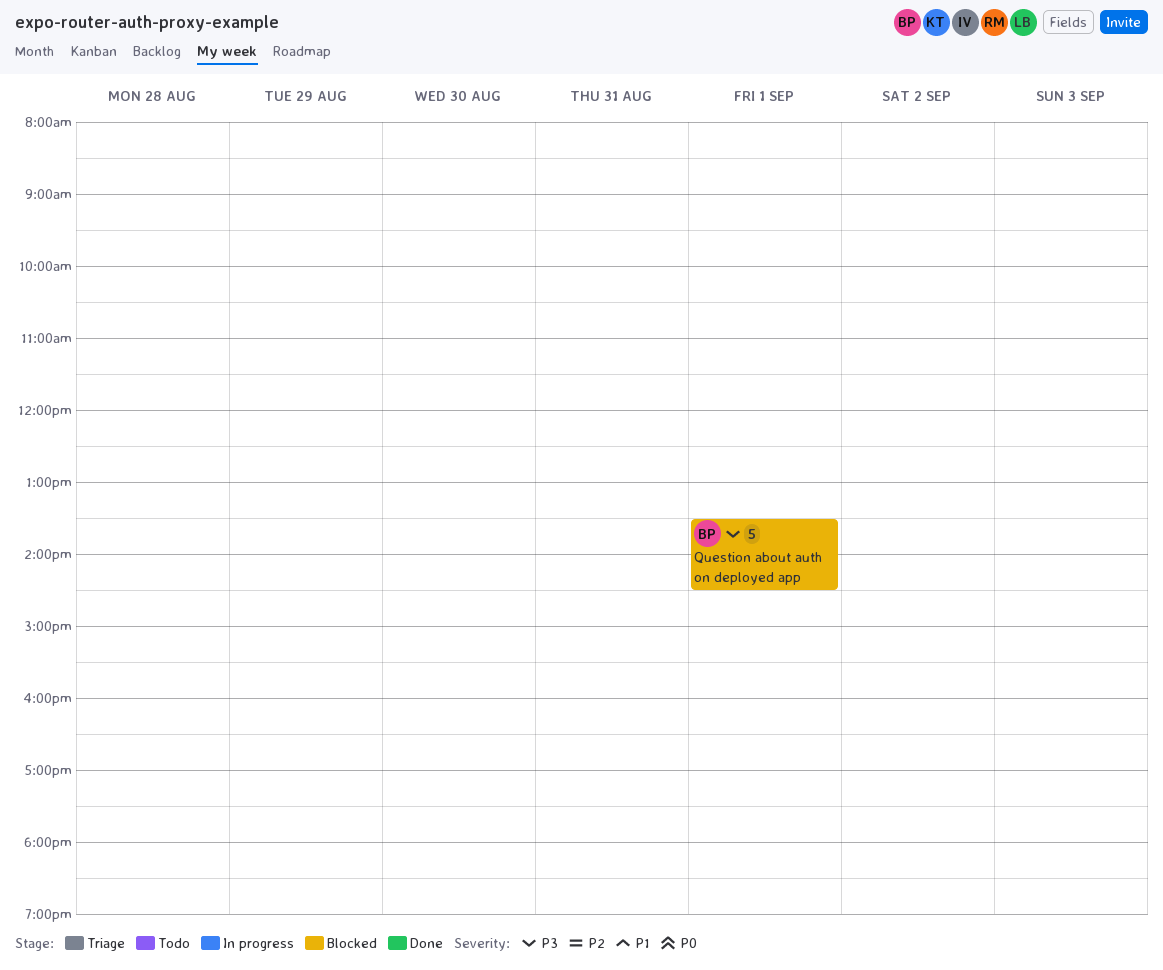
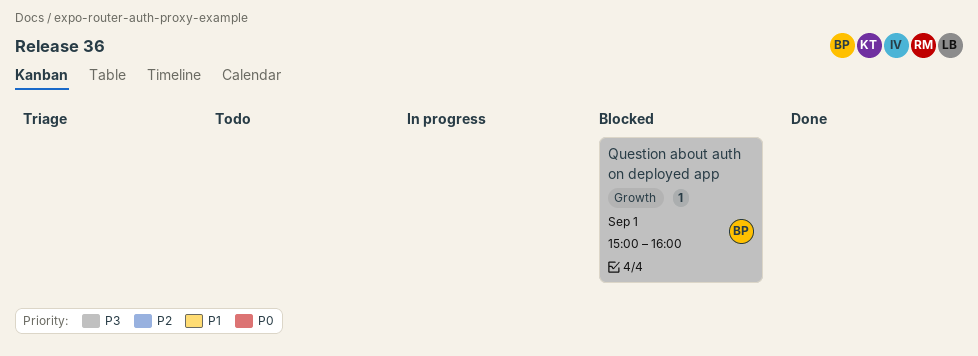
Question about auth on deployed app, estimate: 5 -> 1
Question about auth on deployed app, begins: 13:30 -> 15:00
Question about auth on deployed app, ends: 14:30 -> 16:00

